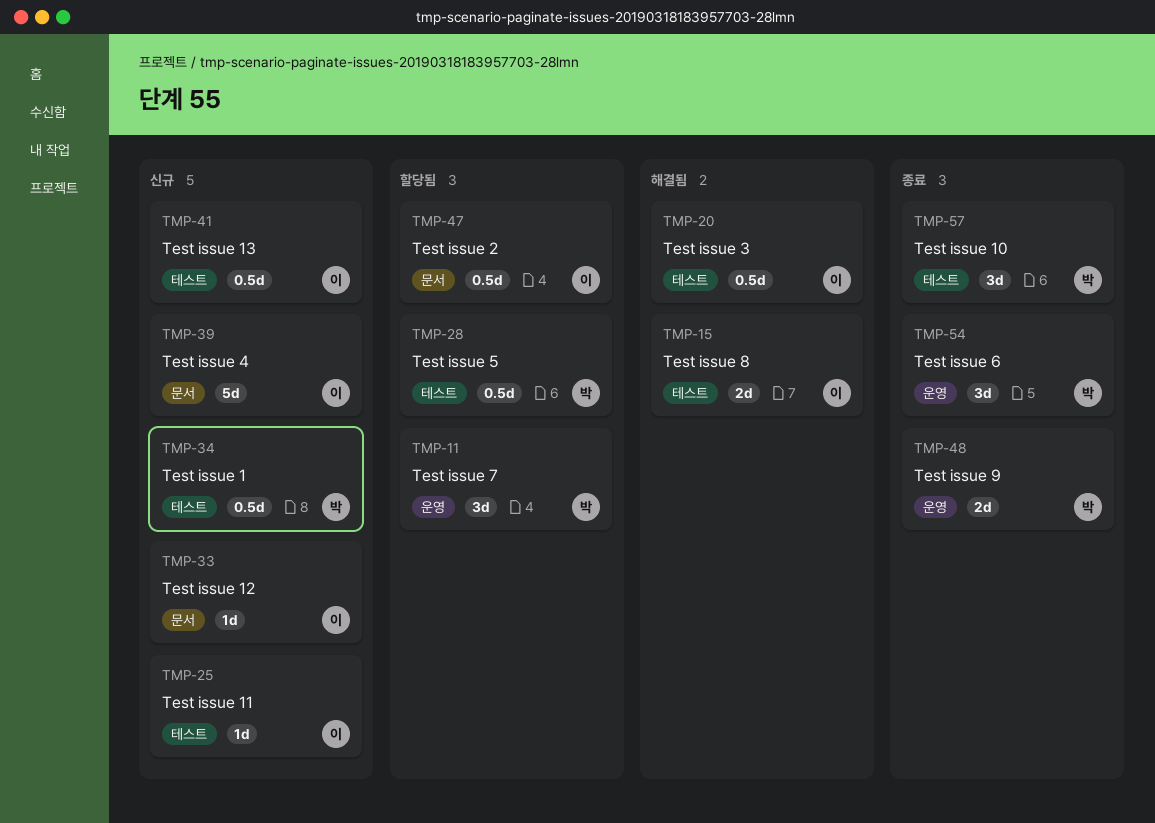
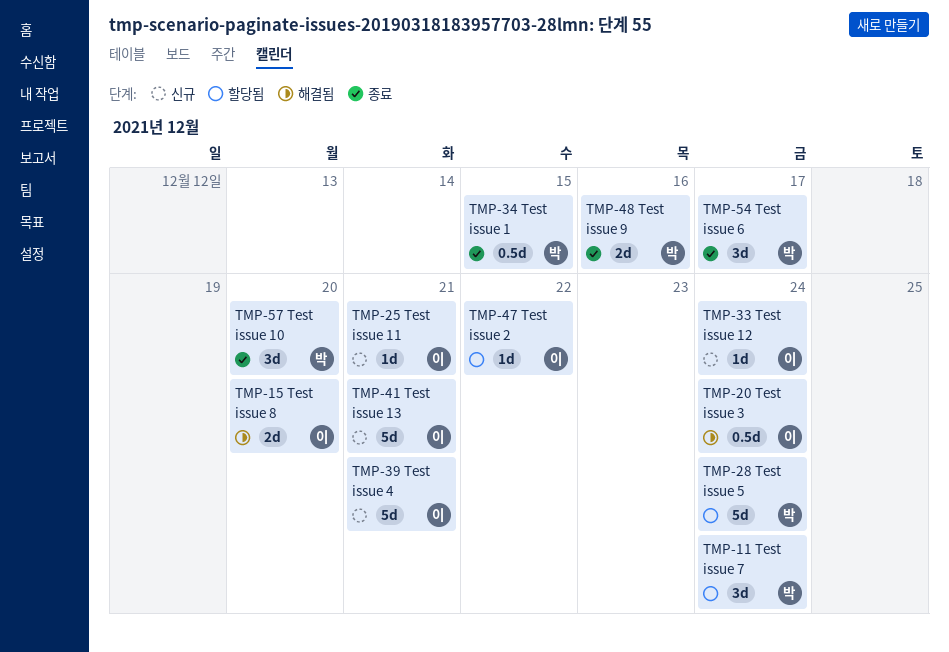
TMP-28, estimate: 0.5d -> 5d
TMP-34, status: 신규 -> 종료
TMP-41, estimate: 0.5d -> 5d
TMP-47, estimate: 0.5d -> 1d

